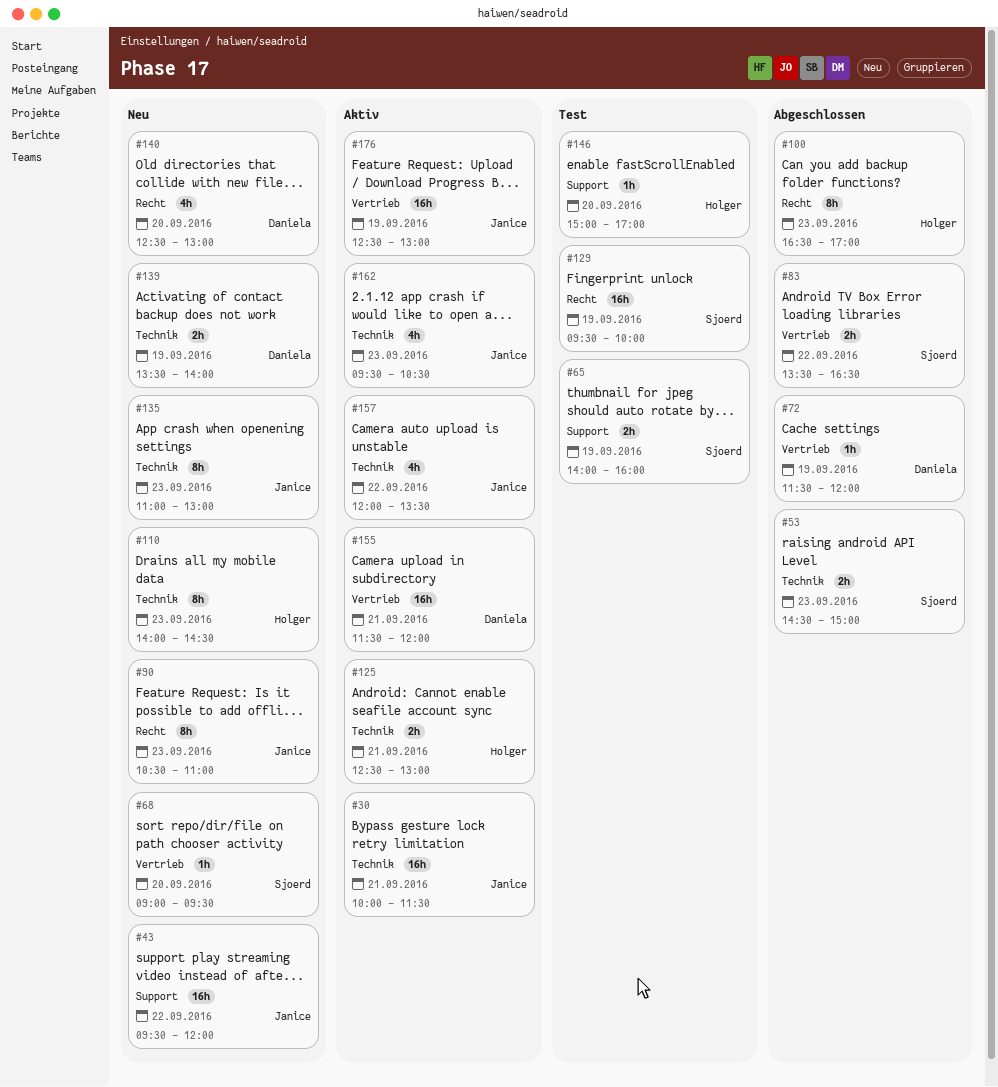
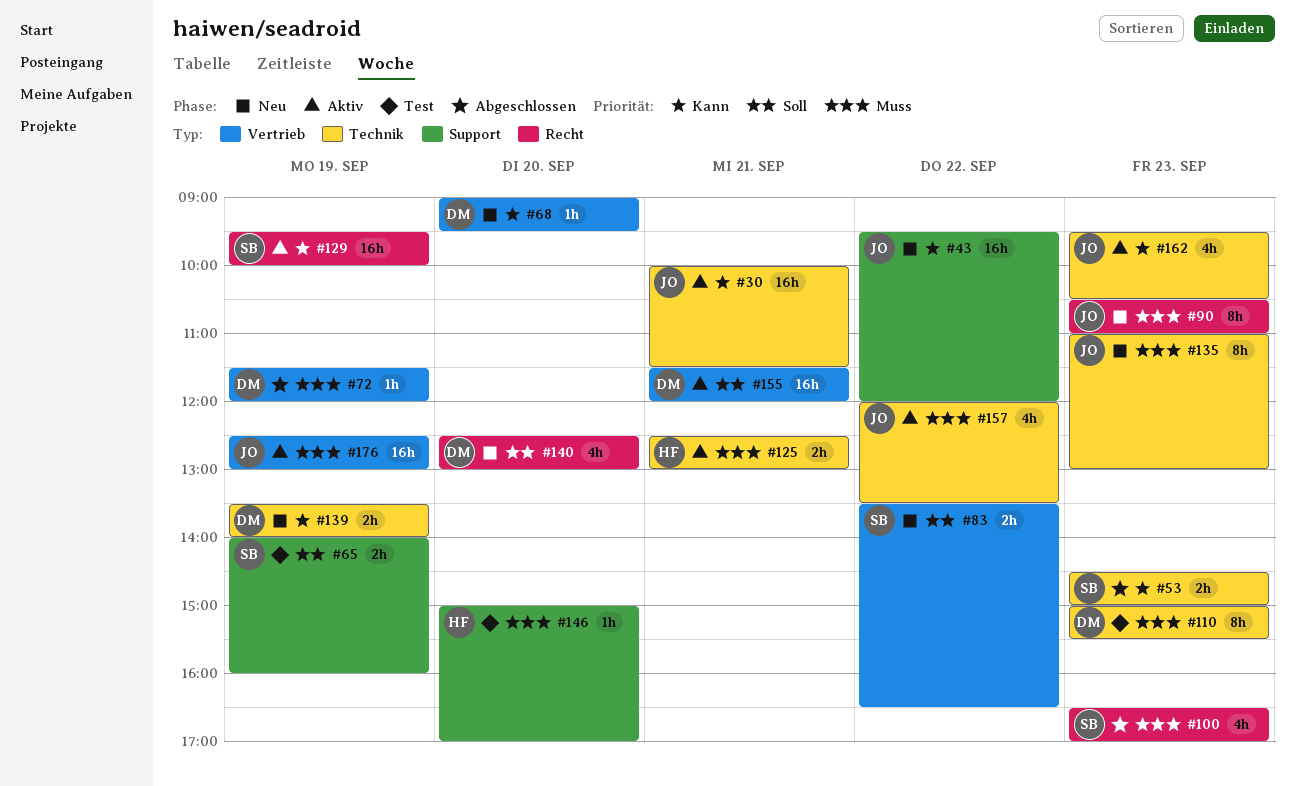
#68, owner: Sjoerd -> Daniela
#83, status: Abgeschlossen -> Neu
#100, owner: Holger -> Sjoerd
#100, estimate: 8h -> 4h
#110, status: Neu -> Test
#110, owner: Holger -> Daniela
#110, begins: 14:00 -> 15:00
#110, ends: 14:30 -> 15:30
#129, status: Test -> Aktiv

